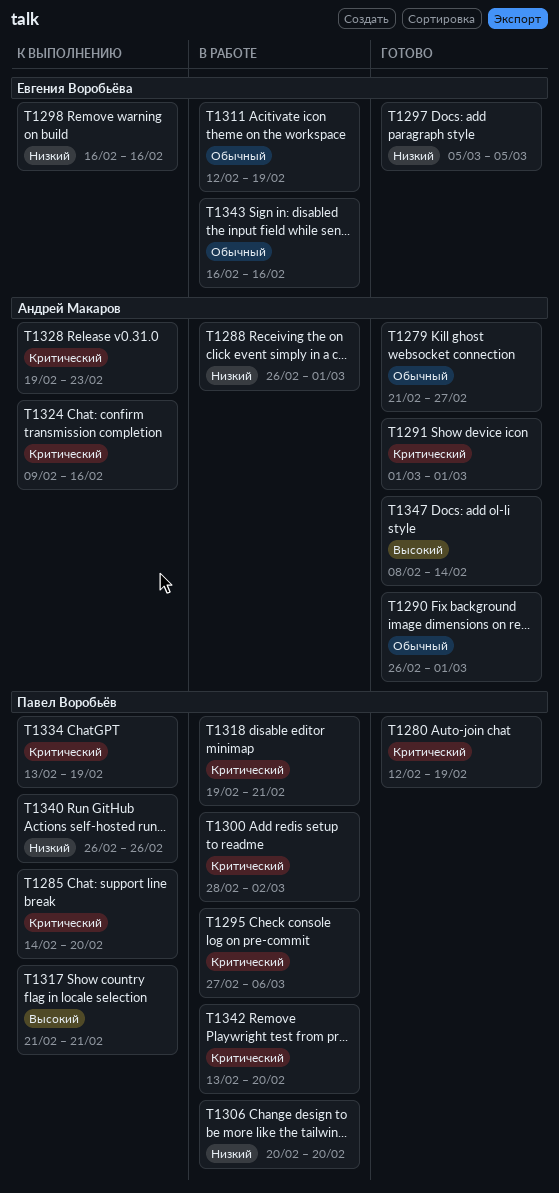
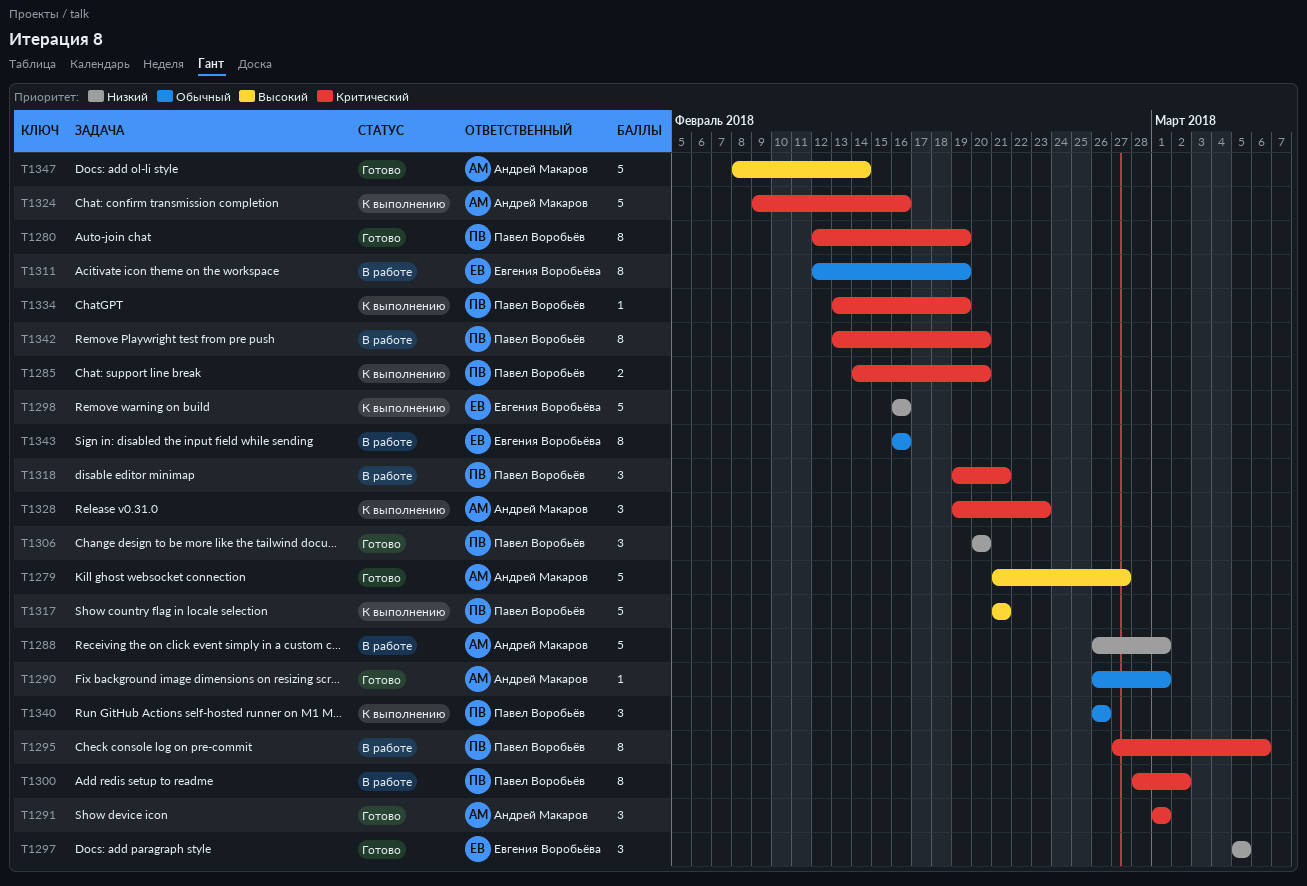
T1279, priority: Обычный -> Высокий
T1306, status: В работе -> Готово
T1340, priority: Низкий -> Обычный

